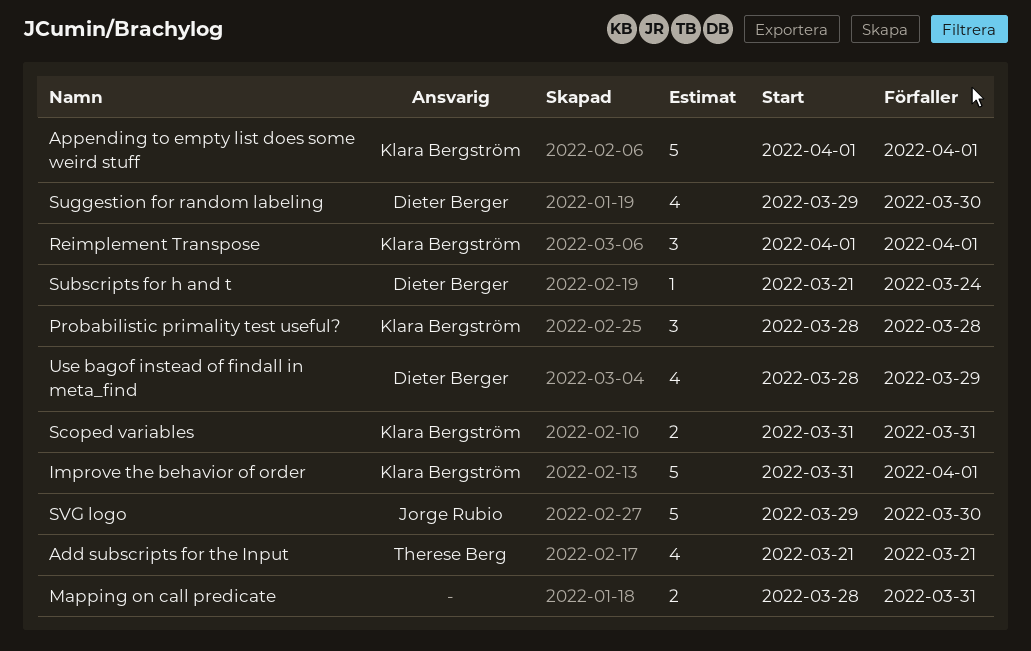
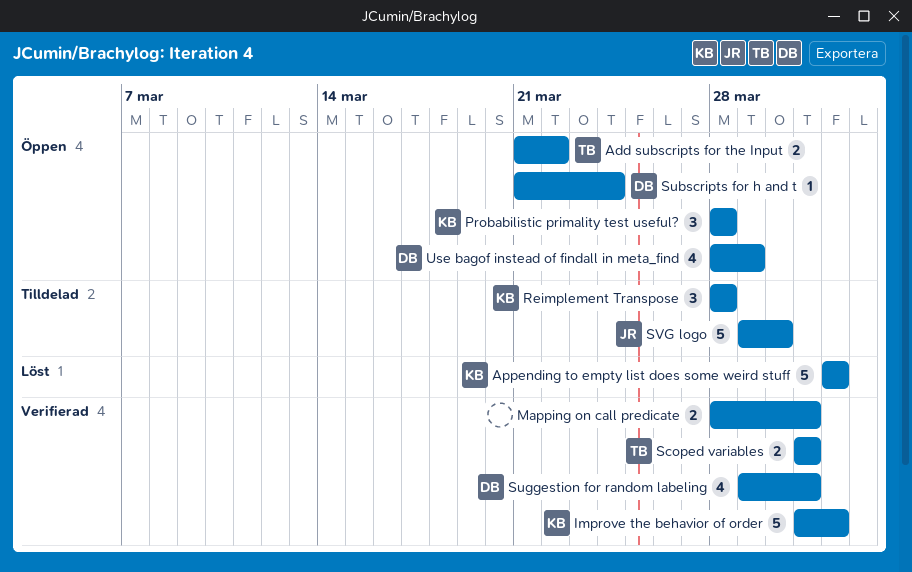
Add subscripts for the Input, estimate: 4 -> 2
Add subscripts for the Input, due: Mar 21 -> Mar 22
Reimplement Transpose, start: Apr 1 -> Mar 28
Reimplement Transpose, due: Apr 1 -> Mar 28
Scoped variables, owner: Klara Bergström -> Therese Berg
Suggestion for random labeling, due: Mar 30 -> Mar 31

